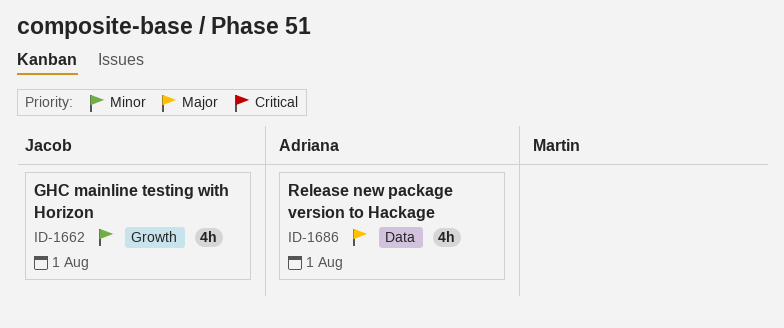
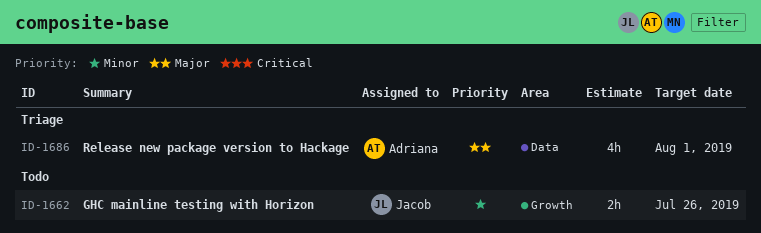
ID-1662, estimate: 4h -> 2h
ID-1662, due: Aug 1 -> Jul 26

